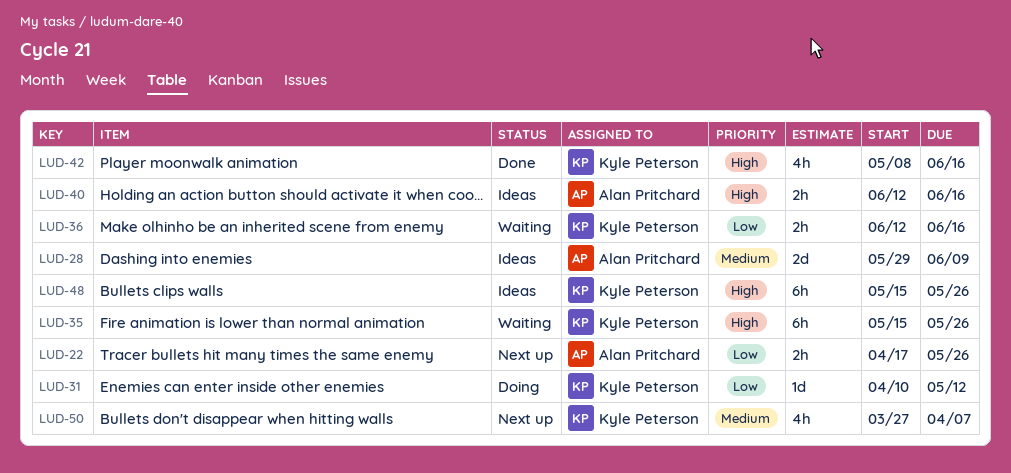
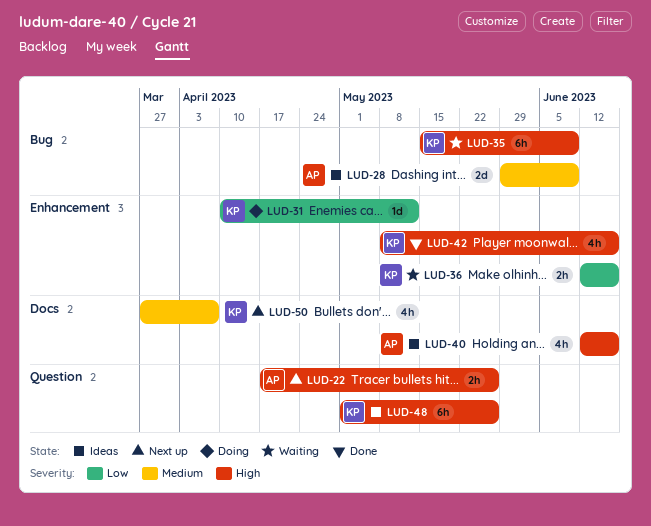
LUD-22, priority: Low -> High
LUD-35, due: May 26 -> Jun 9
LUD-40, estimate: 2h -> 4h
LUD-48, start: May 15 -> May 1

